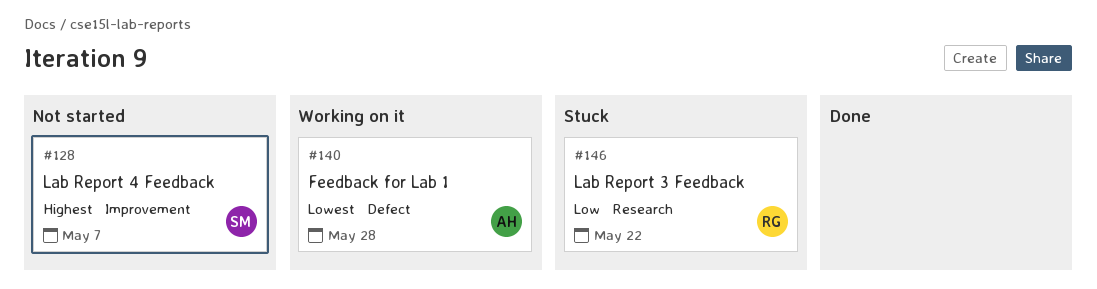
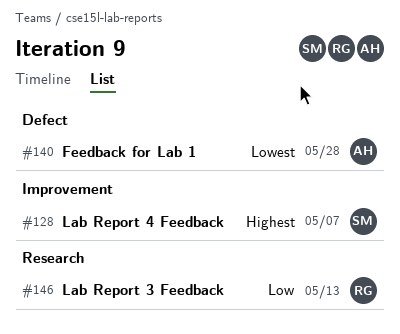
#146, due: May 22 -> May 13

